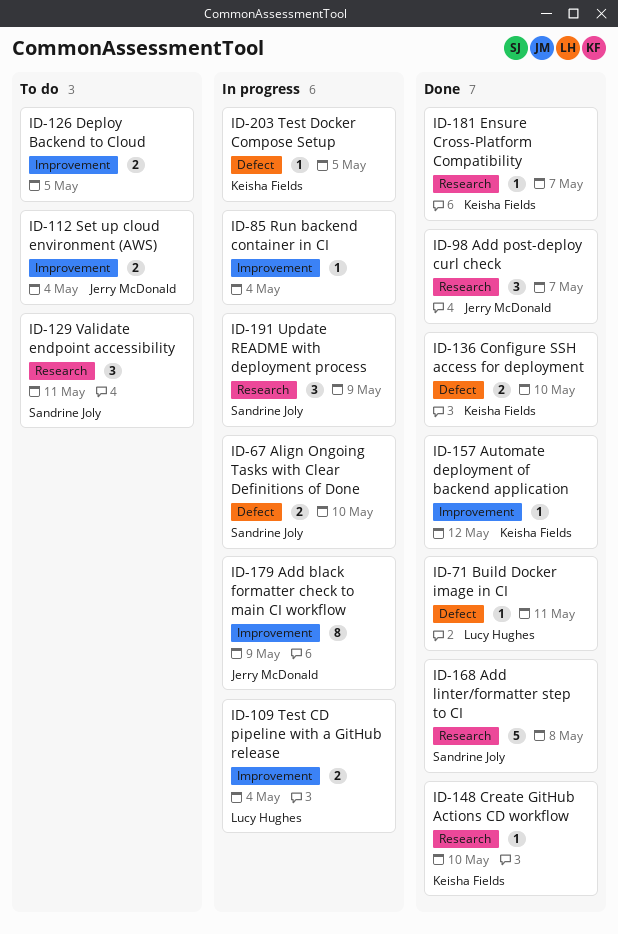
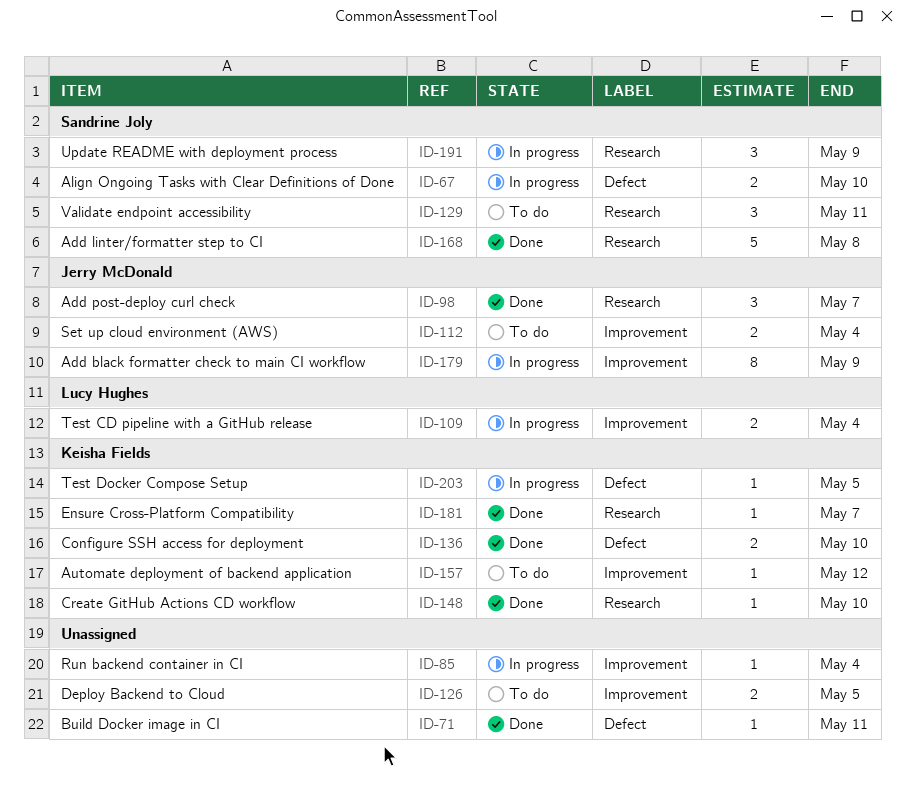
ID-71, owner: Lucy Hughes -> none
ID-157, status: Done -> To do

